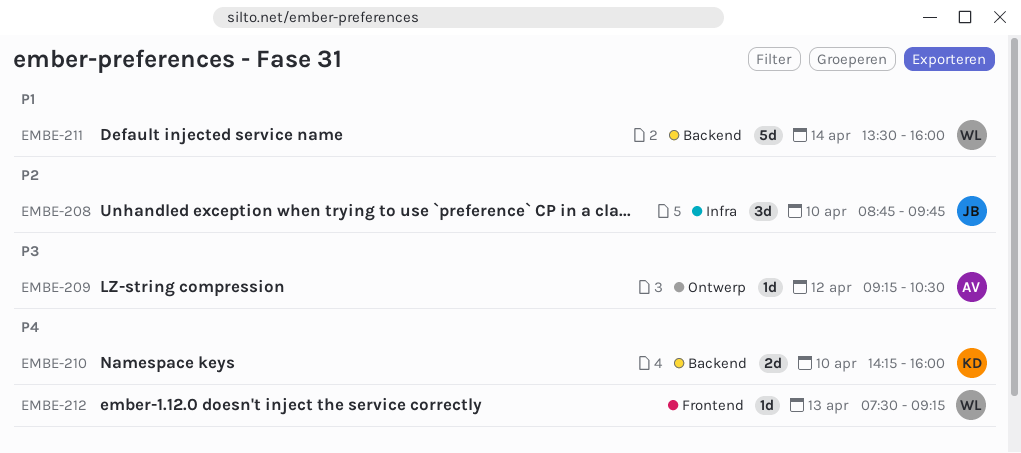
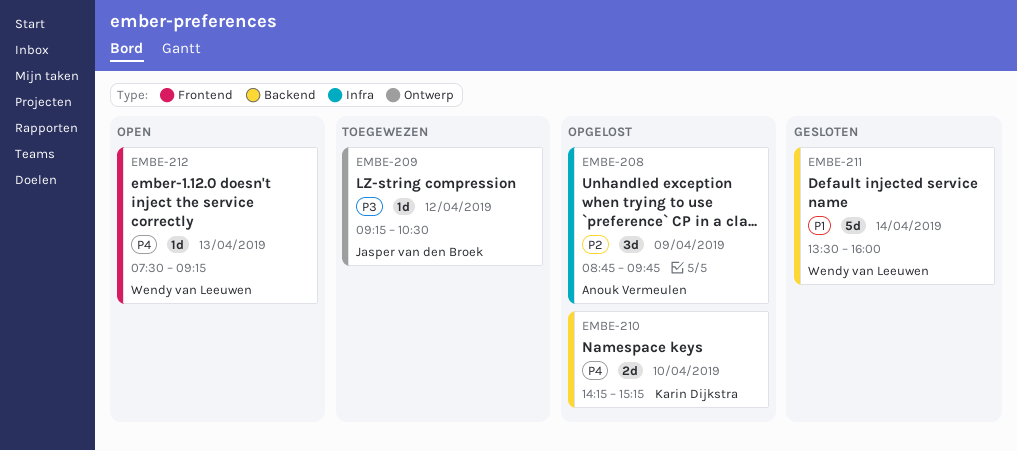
EMBE-208, owner: Jasper van den Broek -> Anouk Vermeulen
EMBE-208, day: Apr 10 -> Apr 9
EMBE-209, owner: Anouk Vermeulen -> Jasper van den Broek
EMBE-210, ends: 16:00 -> 15:15

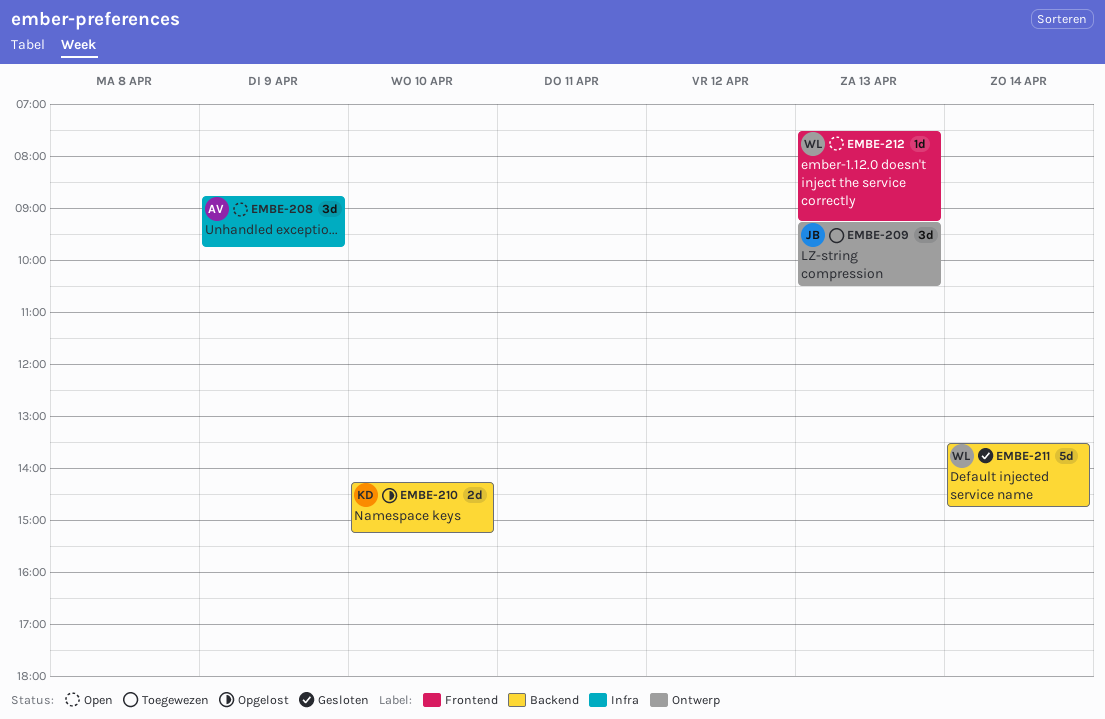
EMBE-208, status: Opgelost -> Open
EMBE-209, estimate: 1d -> 3d
EMBE-209, day: Apr 12 -> Apr 13
EMBE-211, ends: 16:00 -> 14:45

